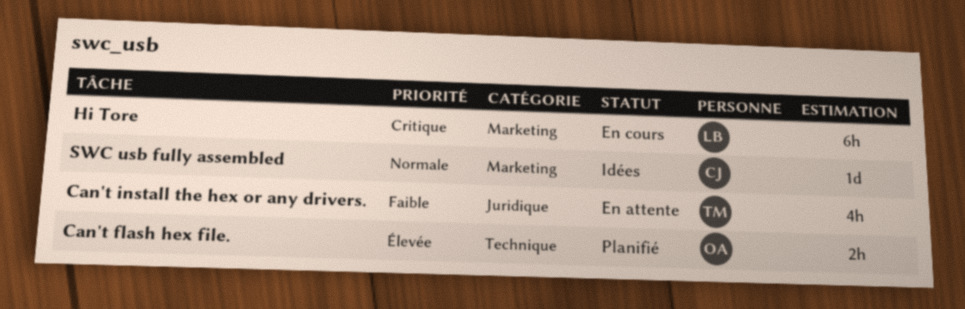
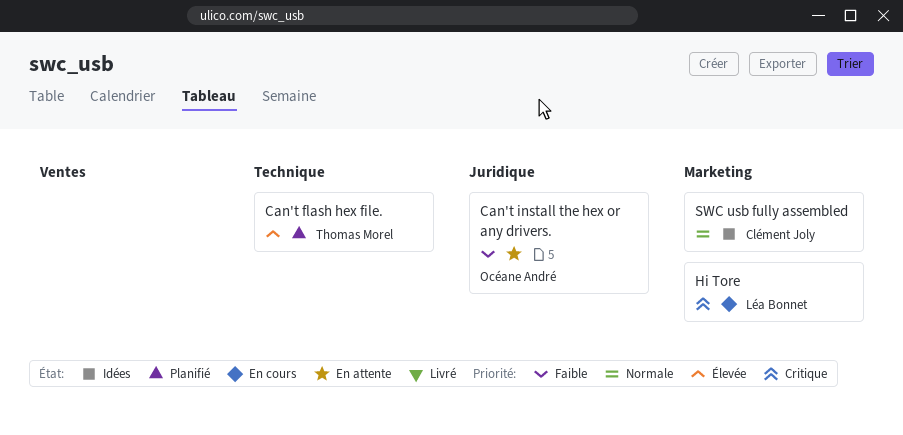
Can't flash hex file., owner: Océane André -> Thomas Morel
Can't install the hex or any drivers., owner: Thomas Morel -> Océane André

